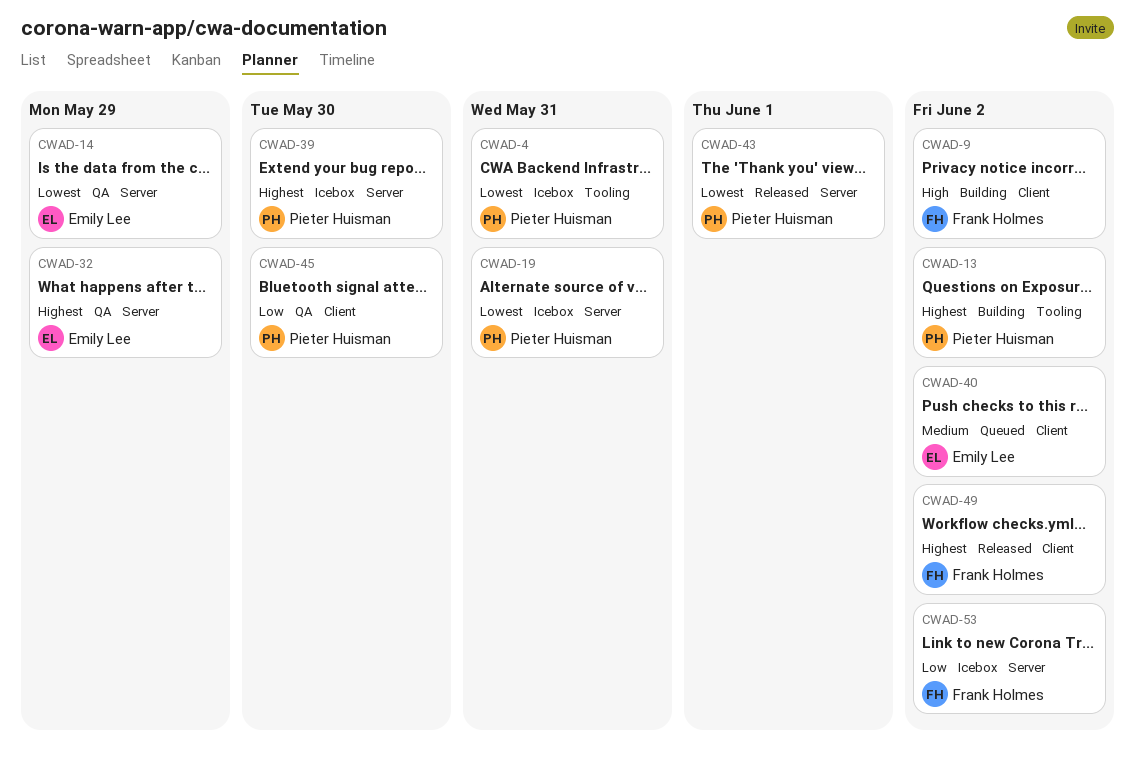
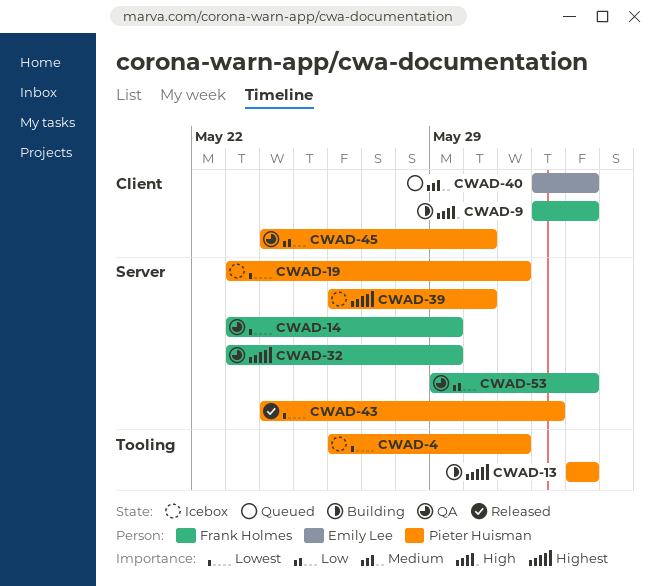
CWAD-14, owner: Emily Lee -> Frank Holmes
CWAD-32, owner: Emily Lee -> Frank Holmes
CWAD-49: present -> none
CWAD-53, status: Icebox -> QA

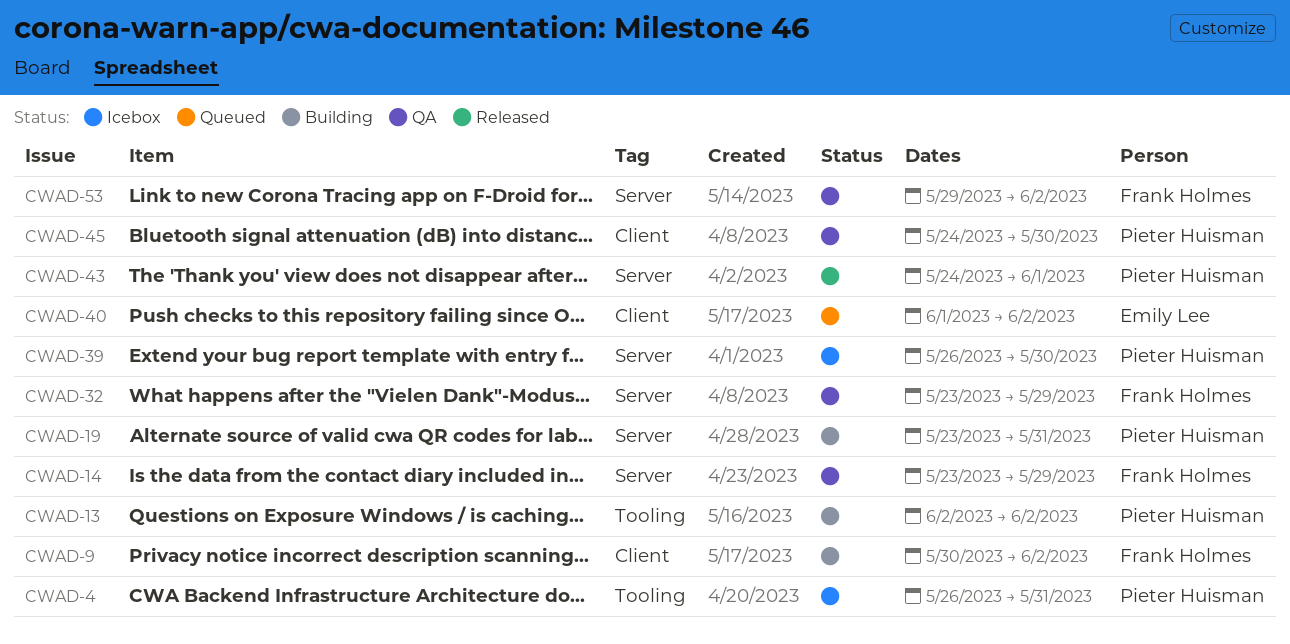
CWAD-9, start: Jun 1 -> May 30
CWAD-19, status: Icebox -> Building

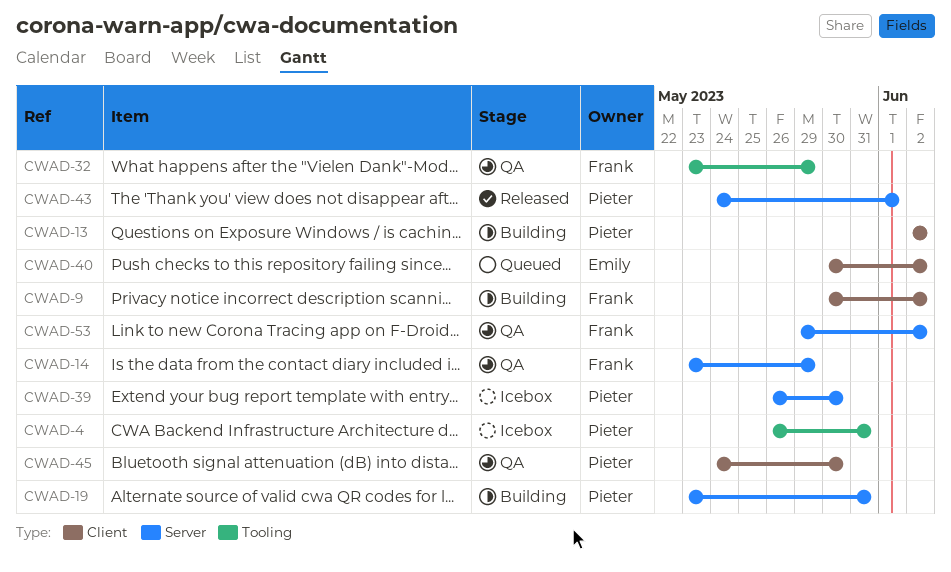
CWAD-13, label: Tooling -> Client
CWAD-32, label: Server -> Tooling
CWAD-40, start: Jun 1 -> May 30

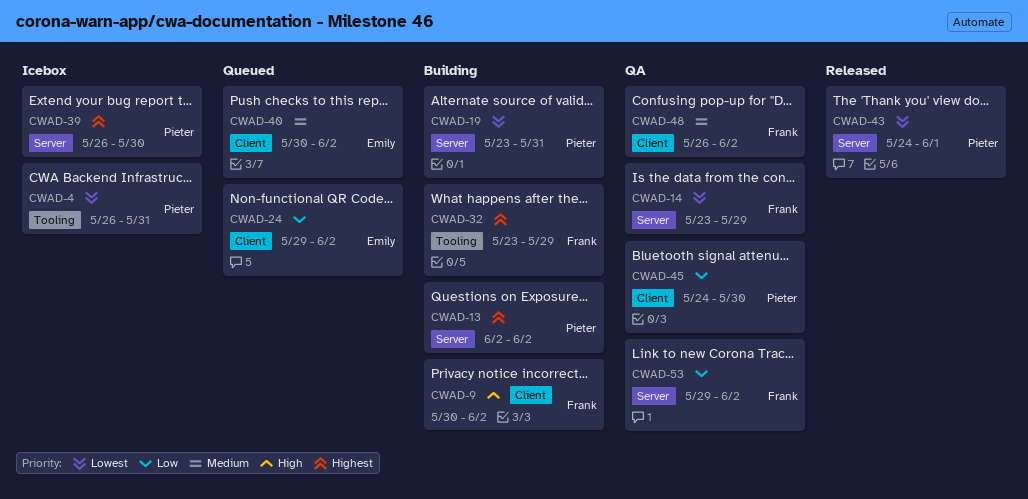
CWAD-13, label: Client -> Server
CWAD-24: none -> present
CWAD-32, status: QA -> Building
CWAD-48: none -> present

